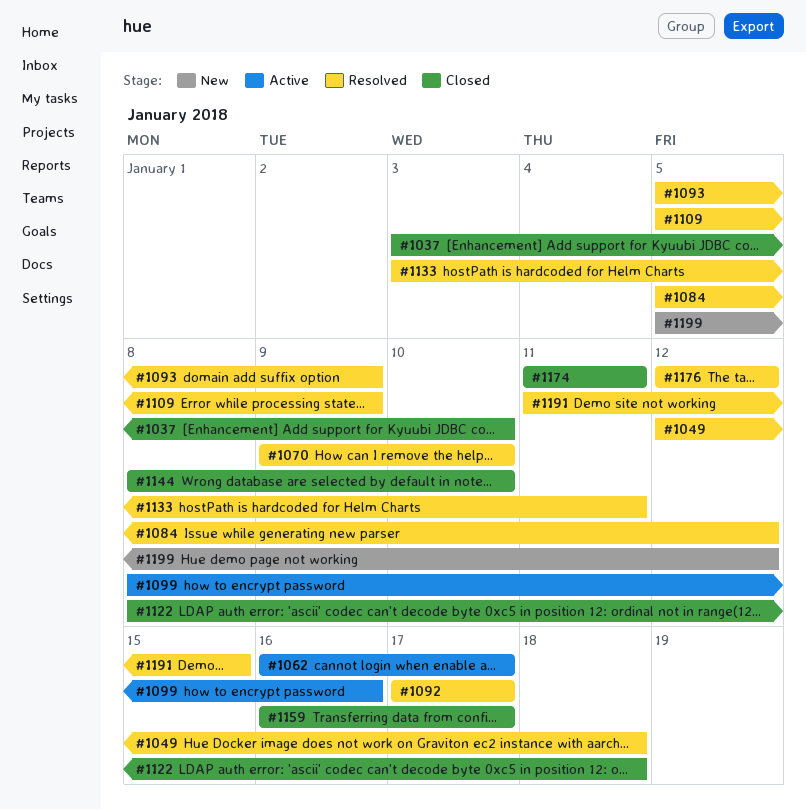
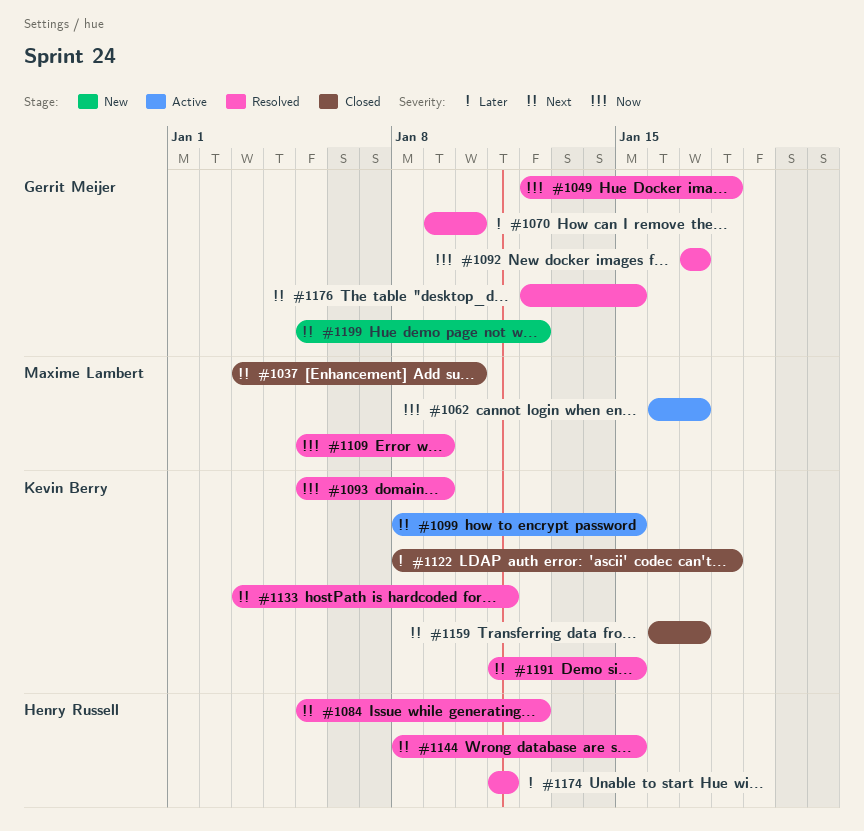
#1099, due: Jan 16 -> Jan 15
#1144, status: Closed -> Resolved
#1144, due: Jan 10 -> Jan 15
#1174, status: Closed -> Resolved
#1176, due: Jan 12 -> Jan 15

